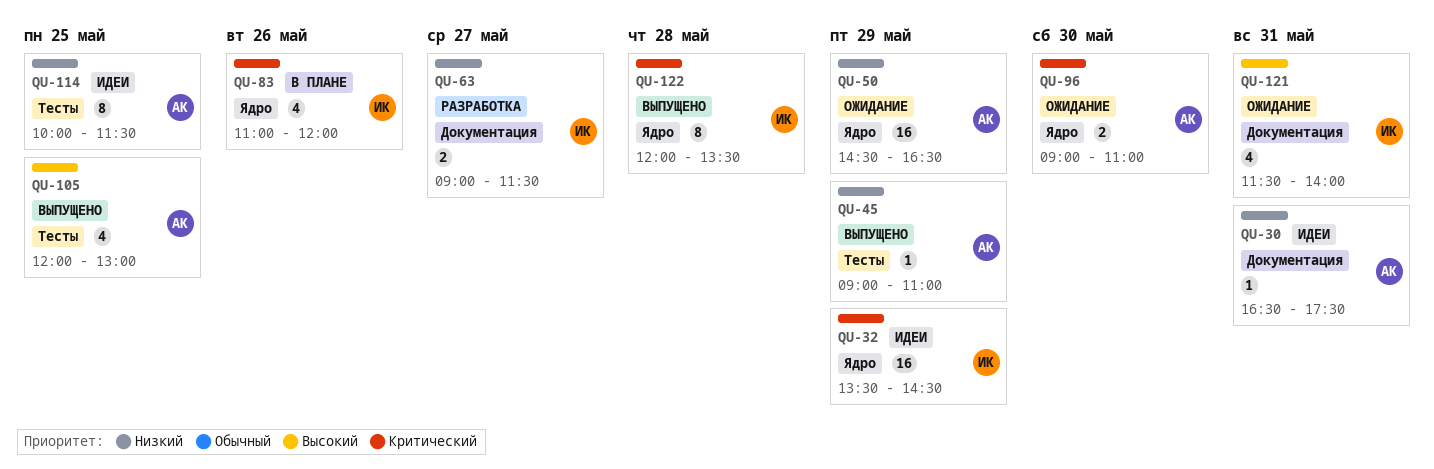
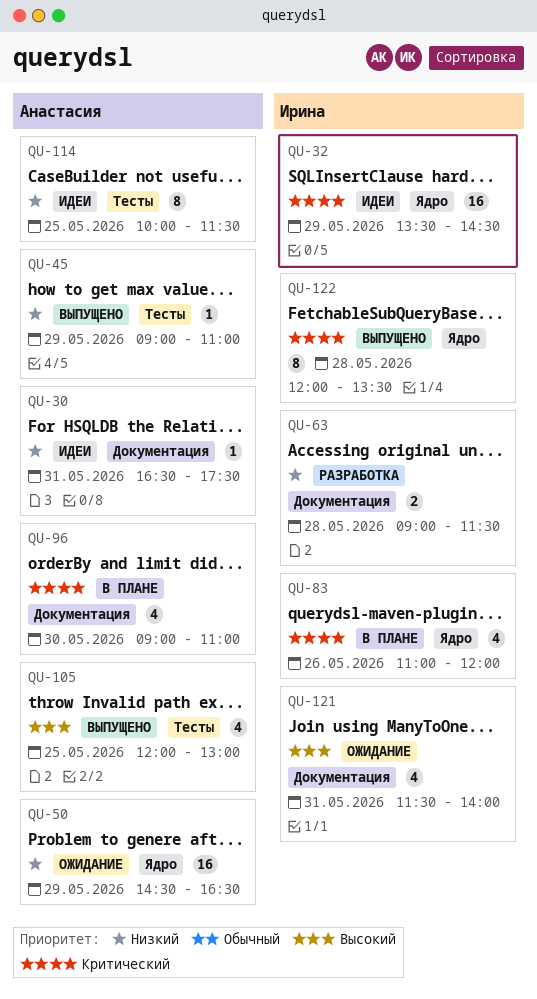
QU-63, day: May 27 -> May 28
QU-96, status: Ожидание -> В плане
QU-96, label: Ядро -> Документация
QU-96, estimate: 2 -> 4

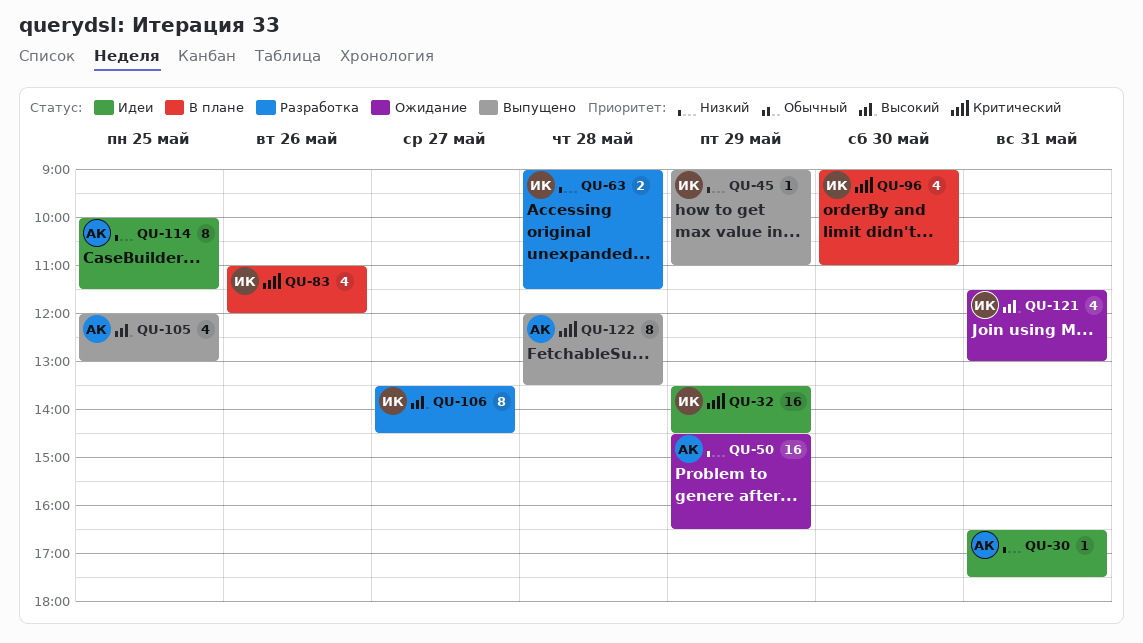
QU-45, owner: Анастасия -> Ирина
QU-96, owner: Анастасия -> Ирина
QU-106: none -> present
QU-121, ends: 14:00 -> 13:00
QU-122, owner: Ирина -> Анастасия

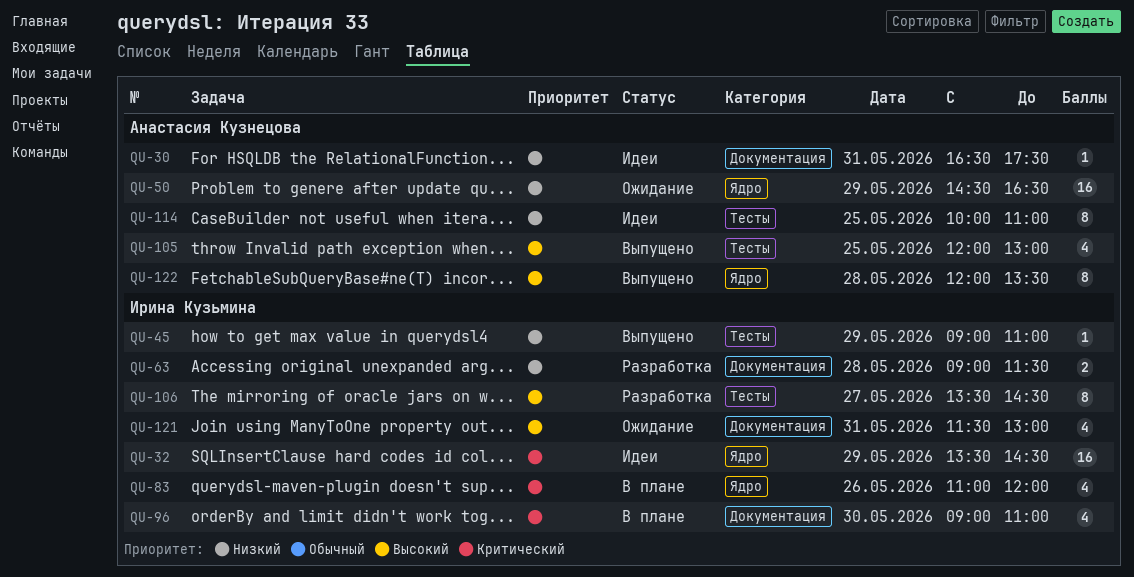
QU-114, ends: 11:30 -> 11:00
QU-122, priority: Критический -> Высокий

